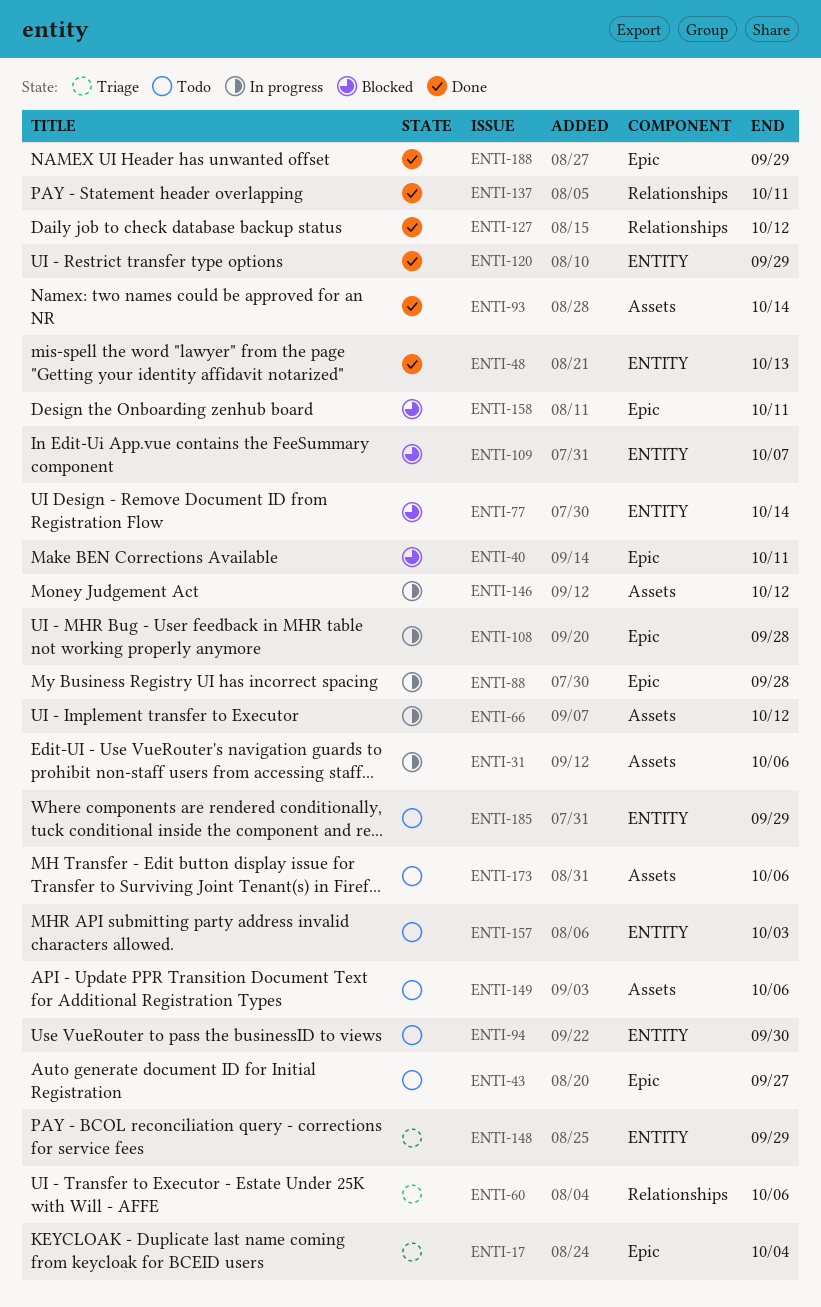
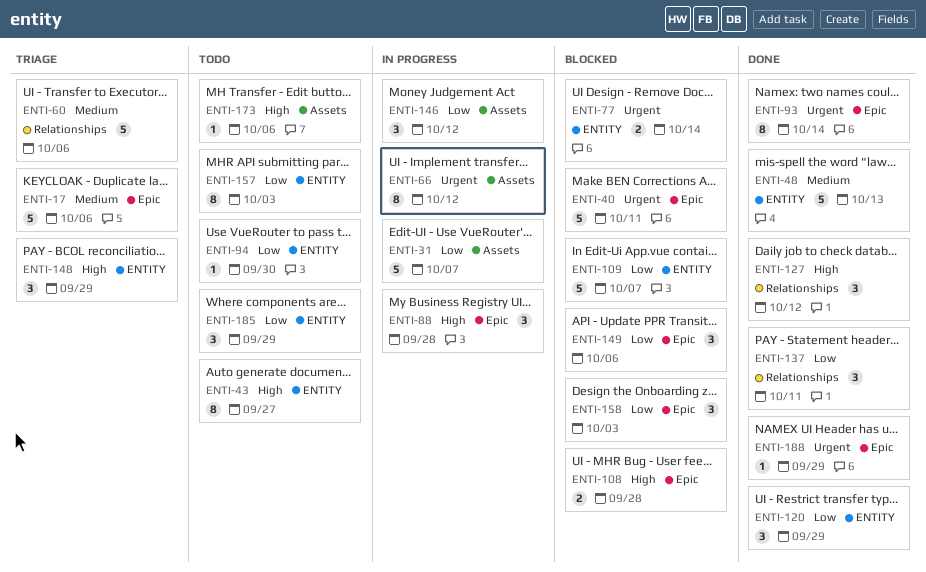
ENTI-17, due: Oct 4 -> Oct 6
ENTI-31, due: Oct 6 -> Oct 7
ENTI-43, label: Epic -> ENTITY
ENTI-93, label: Assets -> Epic
ENTI-108, status: In progress -> Blocked
ENTI-149, status: Todo -> Blocked
ENTI-149, label: Assets -> Epic
ENTI-158, due: Oct 11 -> Oct 3

